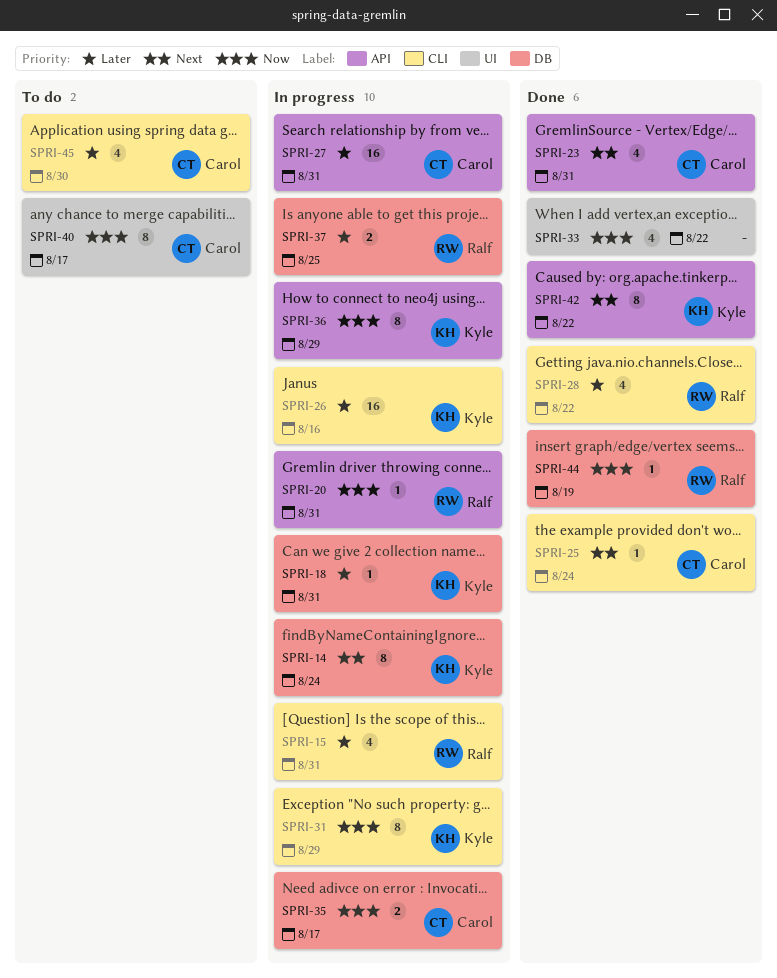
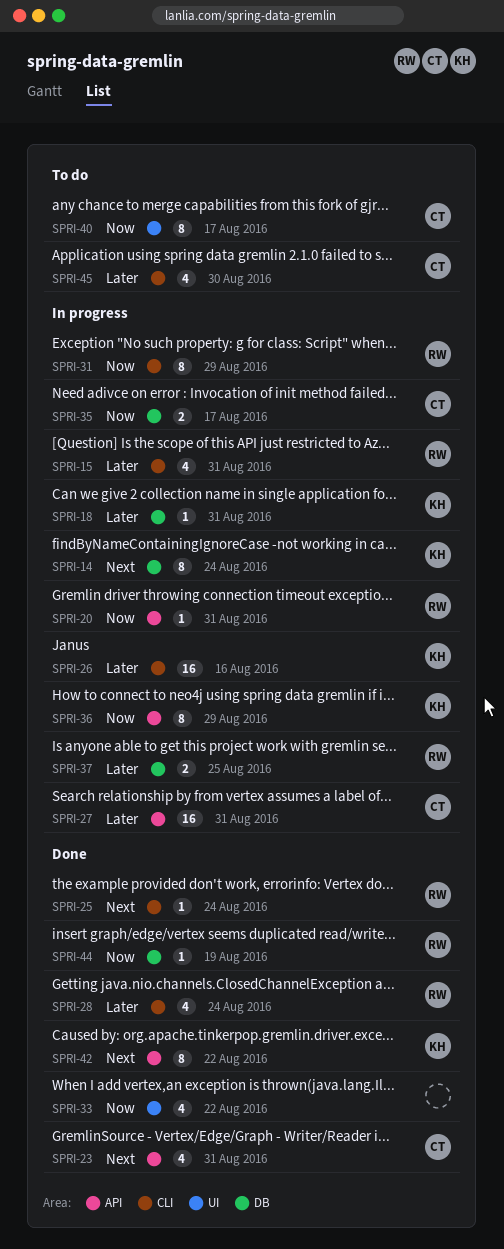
SPRI-25, owner: Carol -> Ralf
SPRI-28, due: Aug 22 -> Aug 24
SPRI-31, owner: Kyle -> Ralf

